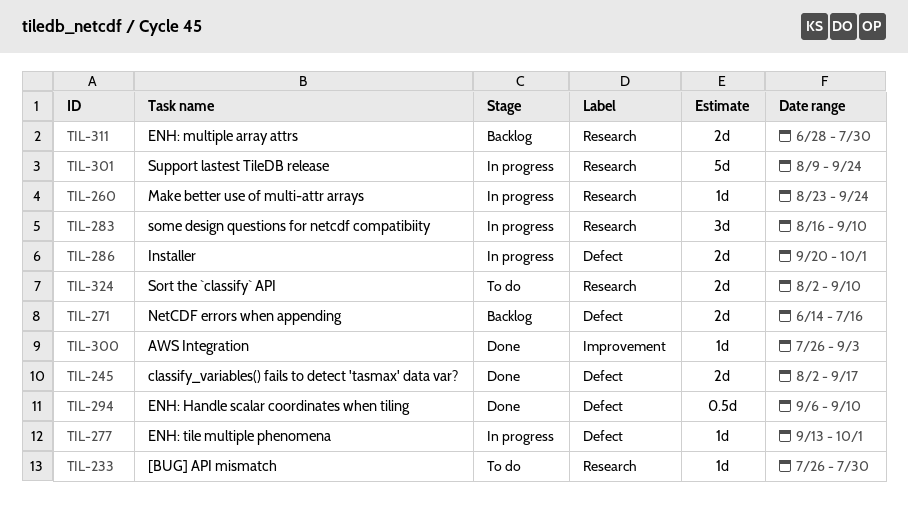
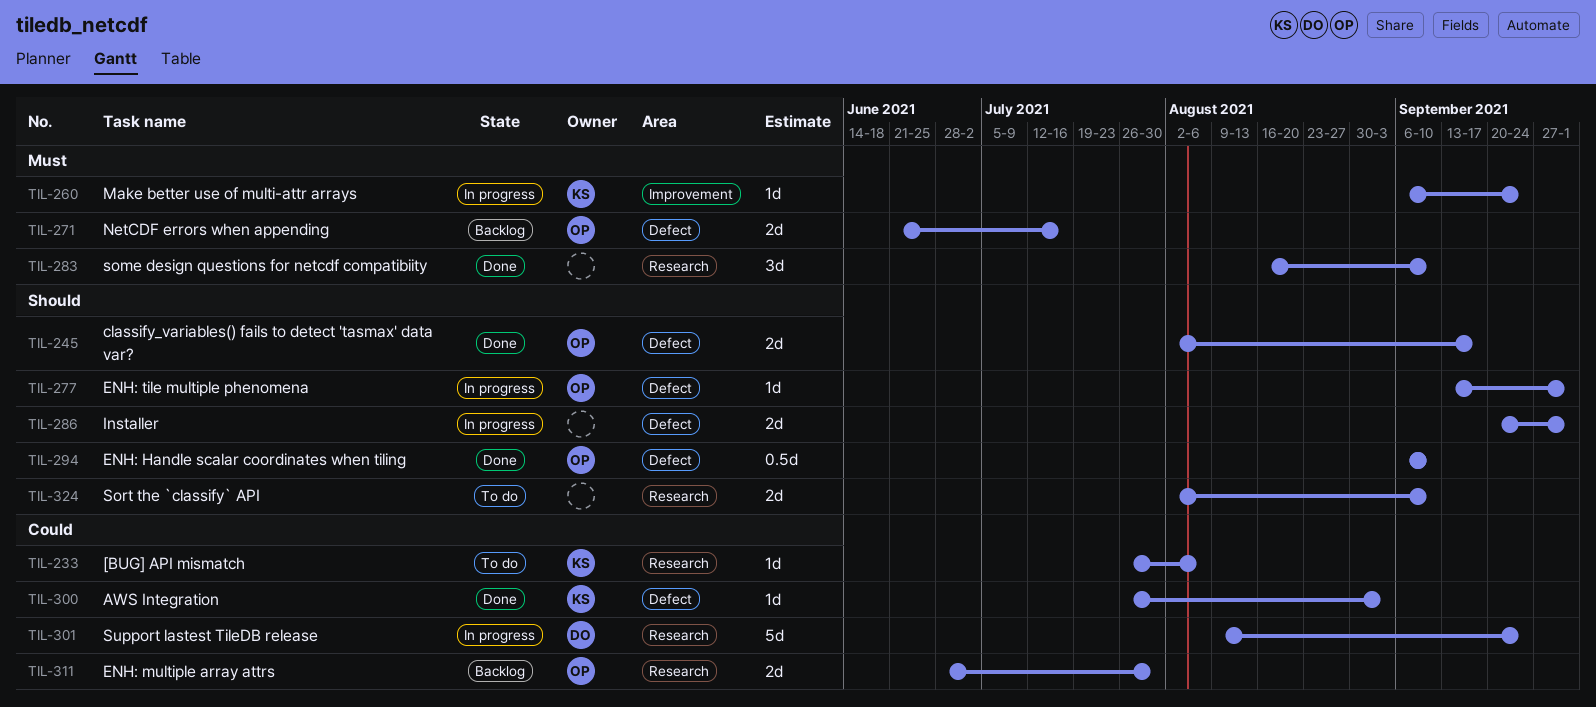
TIL-233, due: Jul 30 -> Aug 6
TIL-260, label: Research -> Improvement
TIL-260, start: Aug 23 -> Sep 6
TIL-271, start: Jun 14 -> Jun 21
TIL-283, status: In progress -> Done
TIL-300, label: Improvement -> Defect

